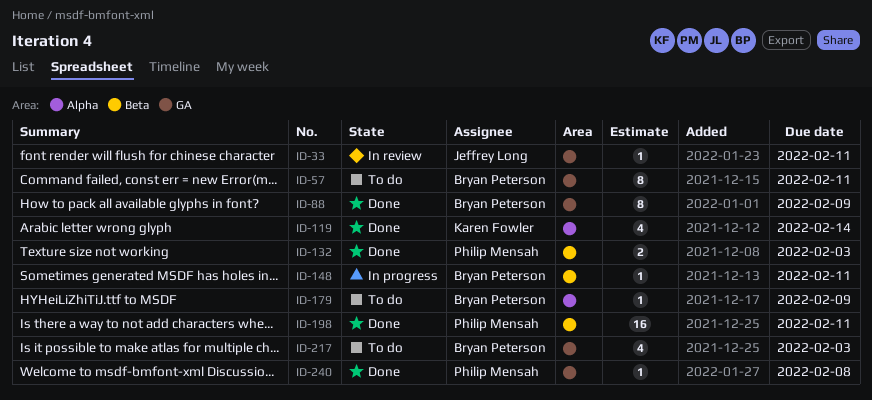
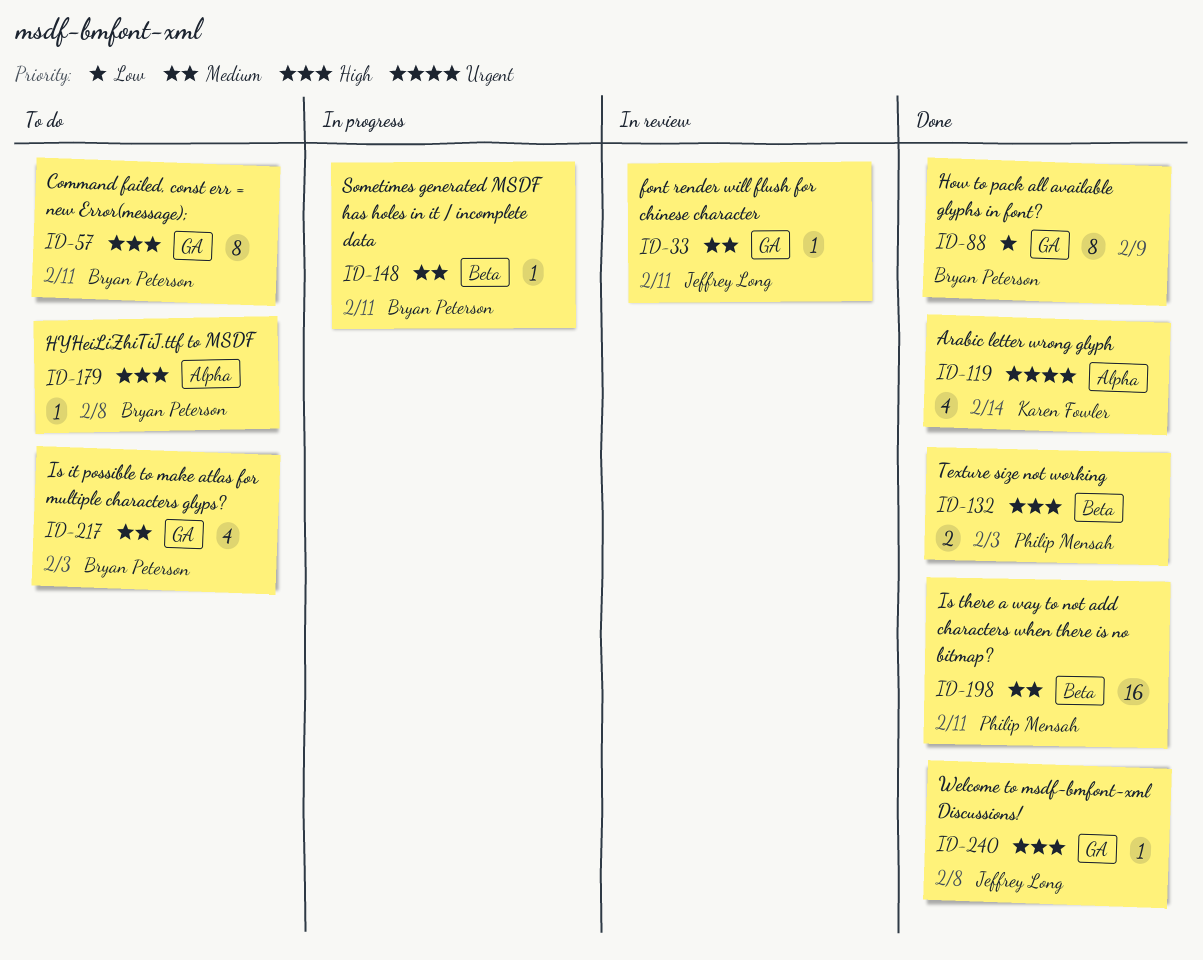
ID-179, due: Feb 9 -> Feb 8
ID-240, owner: Philip Mensah -> Jeffrey Long

